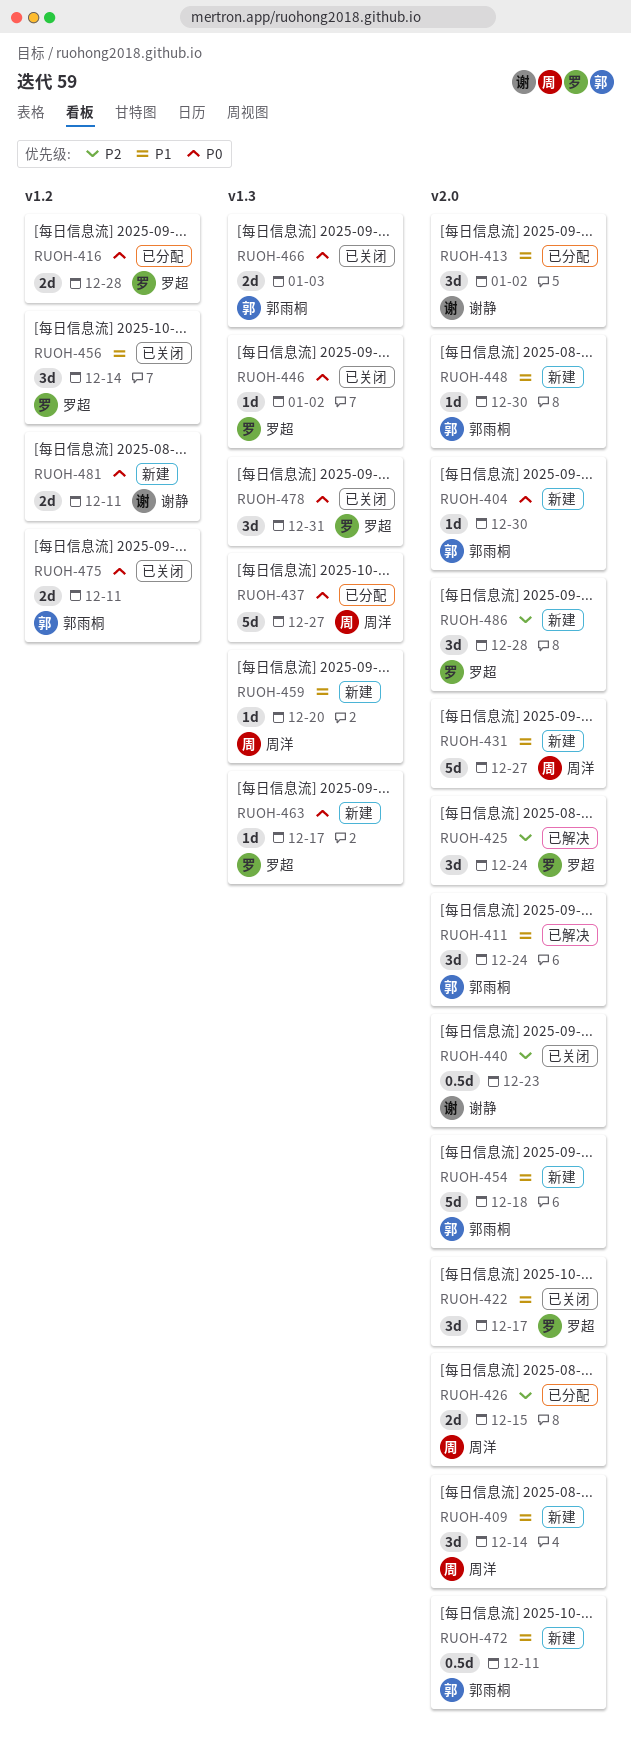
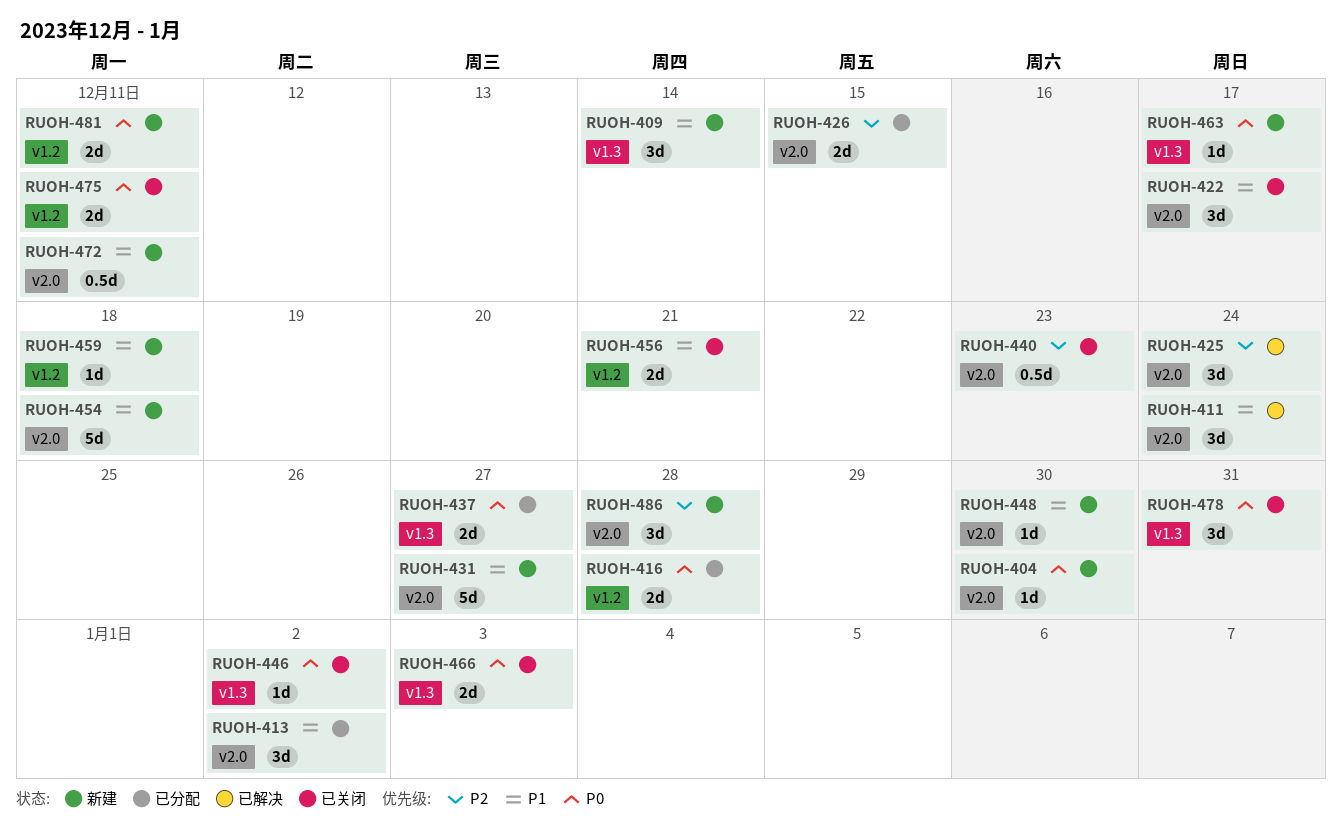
RUOH-409, label: v2.0 -> v1.3
RUOH-437, estimate: 5d -> 2d
RUOH-456, estimate: 3d -> 2d
RUOH-456, due: Dec 14 -> Dec 21
RUOH-459, label: v1.3 -> v1.2
RUOH-459, due: Dec 20 -> Dec 18

